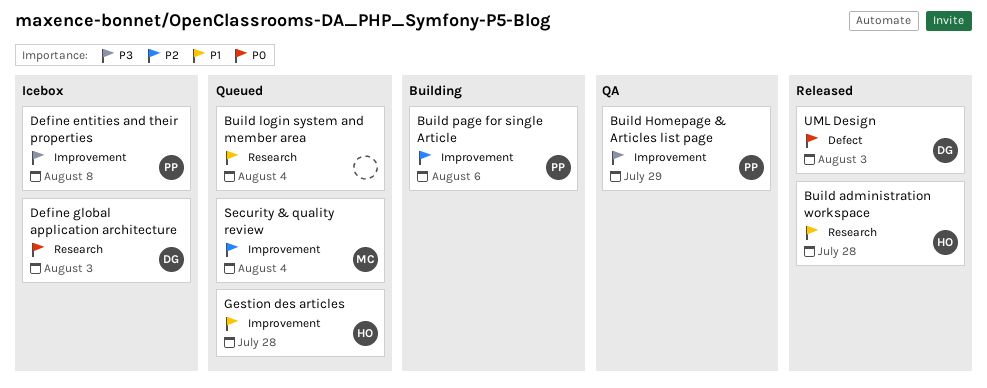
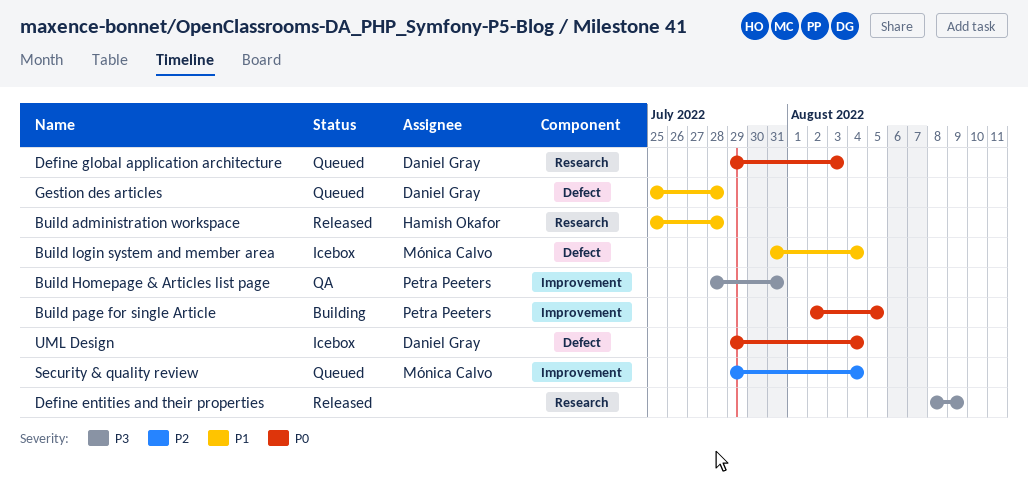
Build Homepage & Articles list page, due: Jul 29 -> Jul 31
Build login system and member area, status: Queued -> Icebox
Build login system and member area, owner: none -> Mónica Calvo
Build login system and member area, label: Research -> Defect
Build page for single Article, priority: P2 -> P0
Build page for single Article, due: Aug 6 -> Aug 5
Define entities and their properties, status: Icebox -> Released
Define entities and their properties, owner: Petra Peeters -> none
Define entities and their properties, label: Improvement -> Research
Define entities and their properties, due: Aug 8 -> Aug 9
Define global application architecture, status: Icebox -> Queued
Gestion des articles, owner: Hamish Okafor -> Daniel Gray
Gestion des articles, label: Improvement -> Defect
UML Design, status: Released -> Icebox
UML Design, due: Aug 3 -> Aug 4

